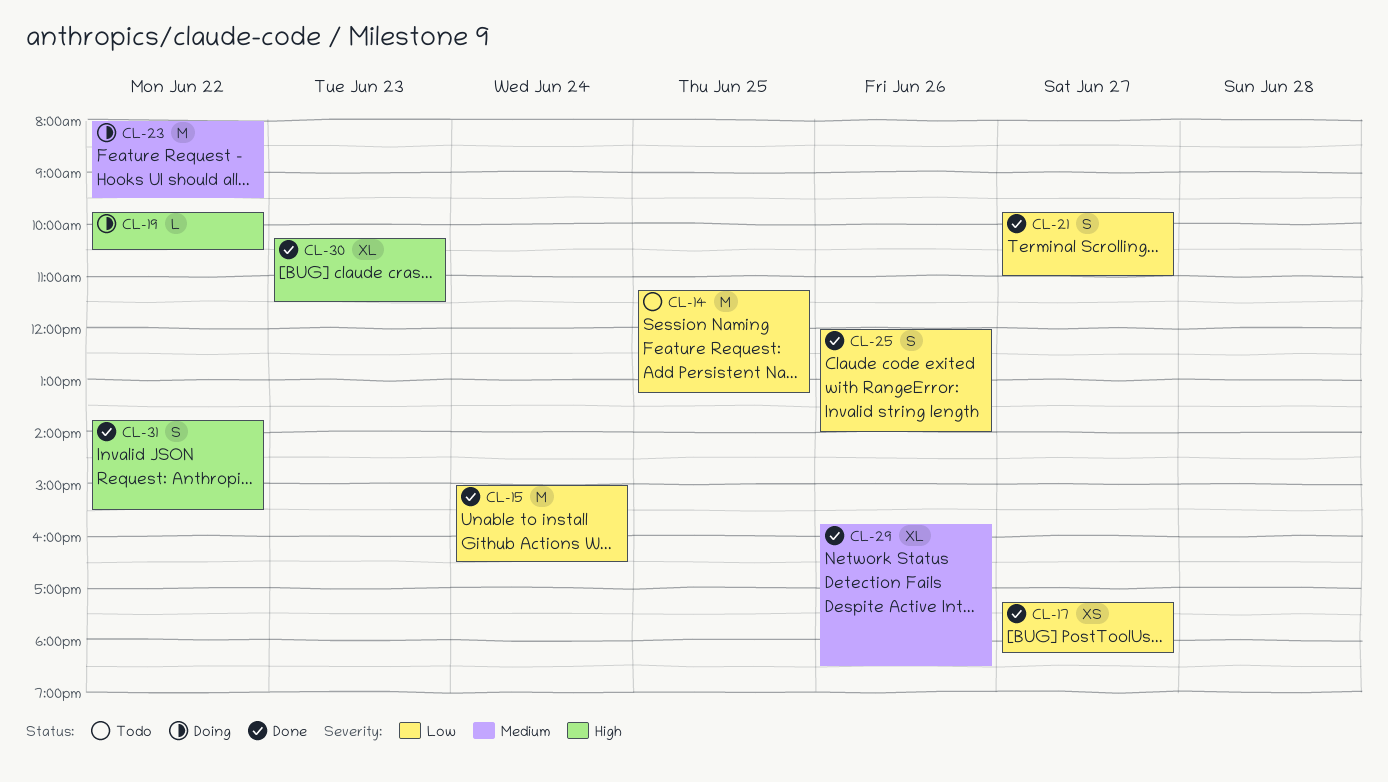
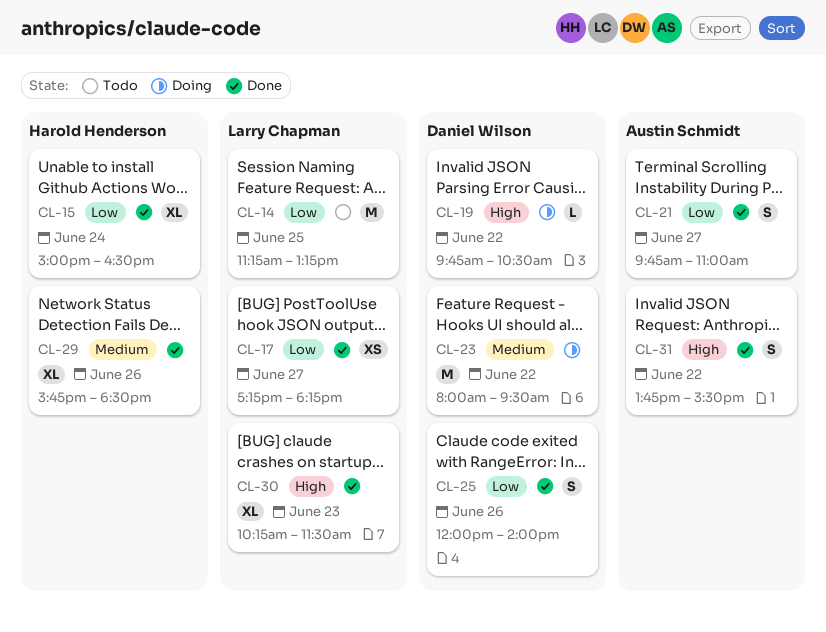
CL-15, estimate: M -> XL

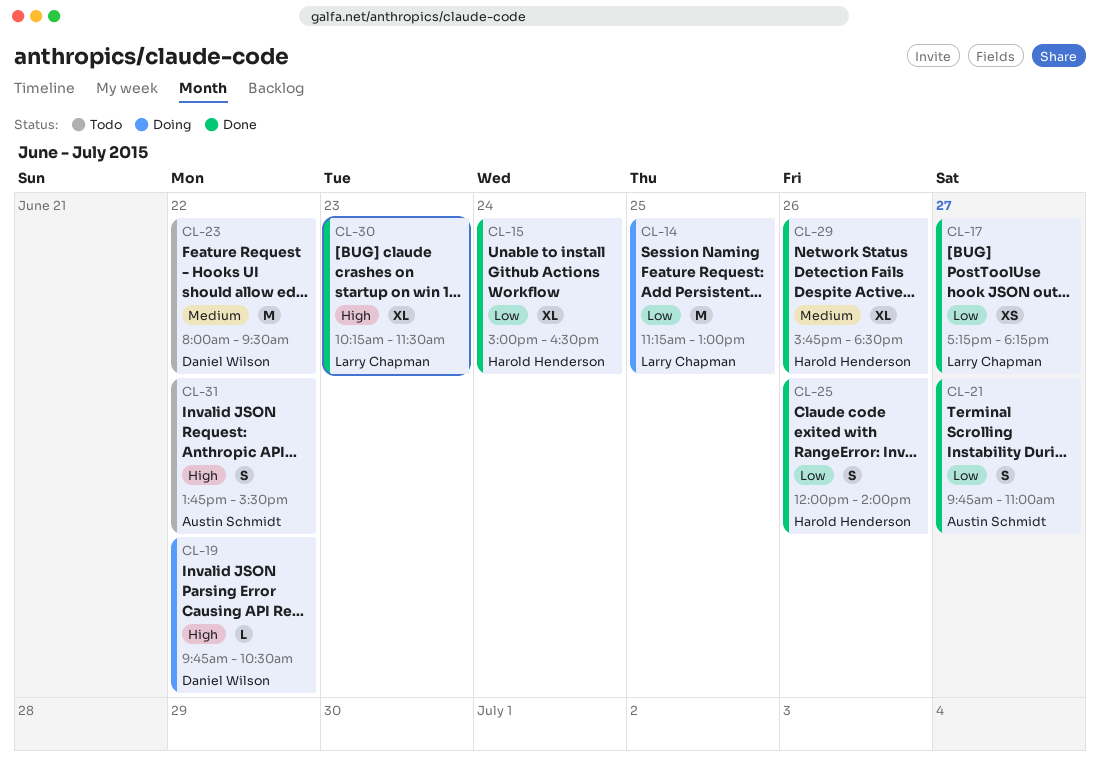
CL-14, status: Todo -> Doing
CL-14, ends: 13:15 -> 13:00
CL-23, status: Doing -> Todo
CL-25, owner: Daniel Wilson -> Harold Henderson
CL-31, status: Done -> Todo

